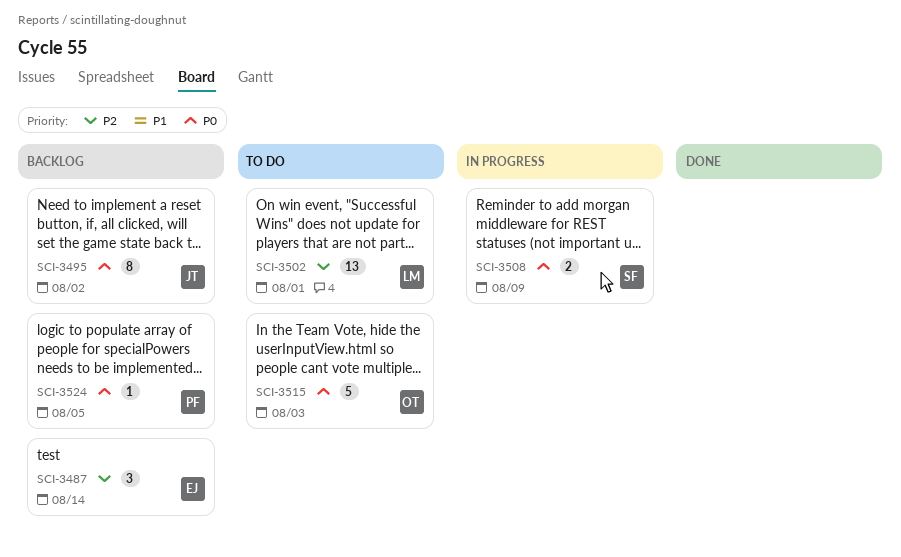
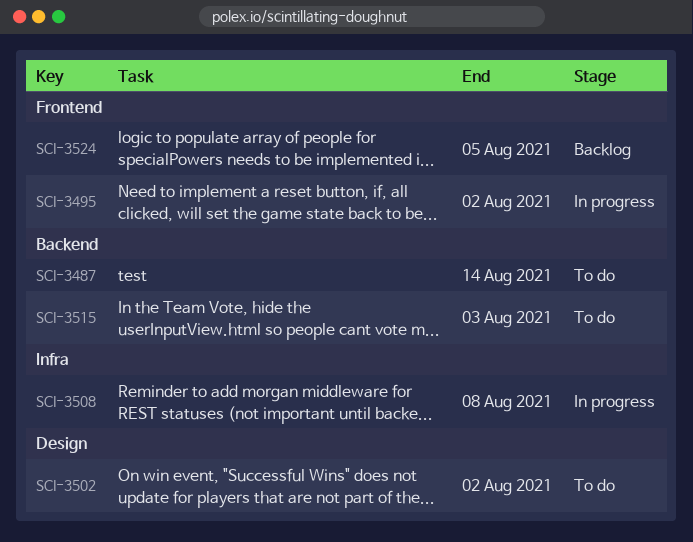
SCI-3487, status: Backlog -> To do
SCI-3495, status: Backlog -> In progress
SCI-3502, due: Aug 1 -> Aug 2
SCI-3508, due: Aug 9 -> Aug 8

